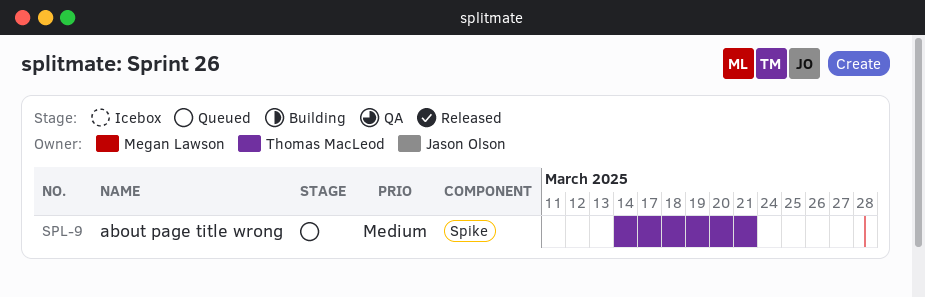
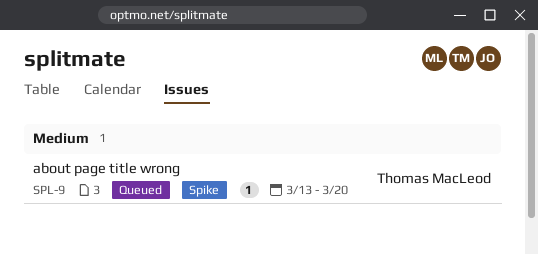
SPL-9, start: Mar 14 -> Mar 13
SPL-9, due: Mar 21 -> Mar 20

